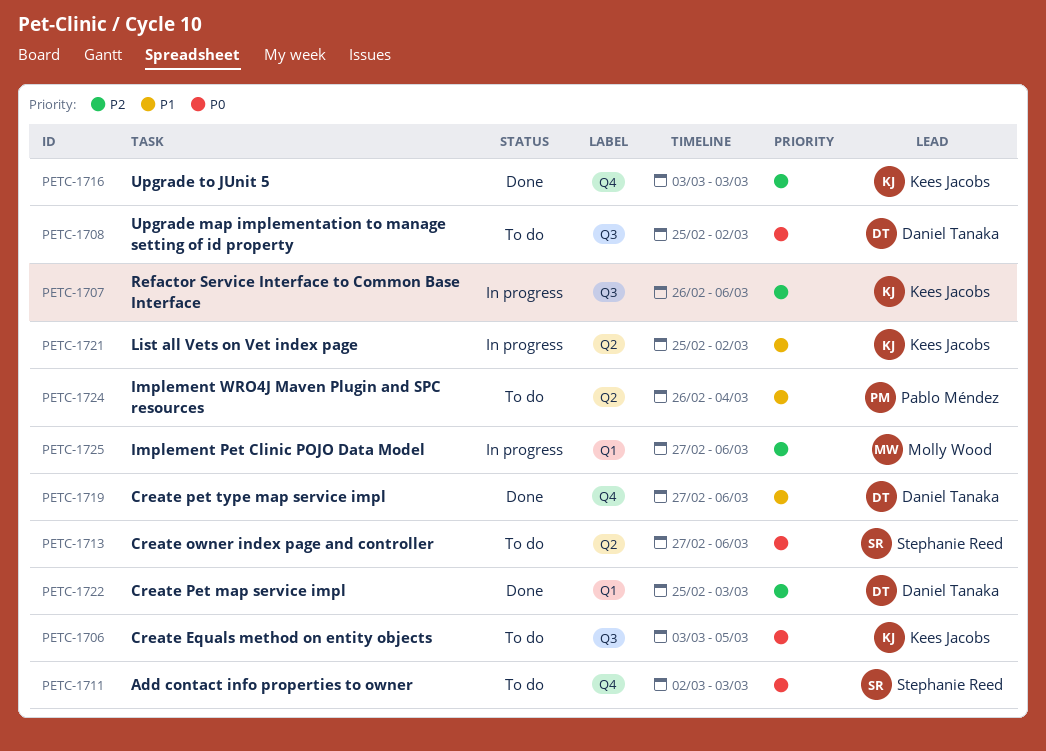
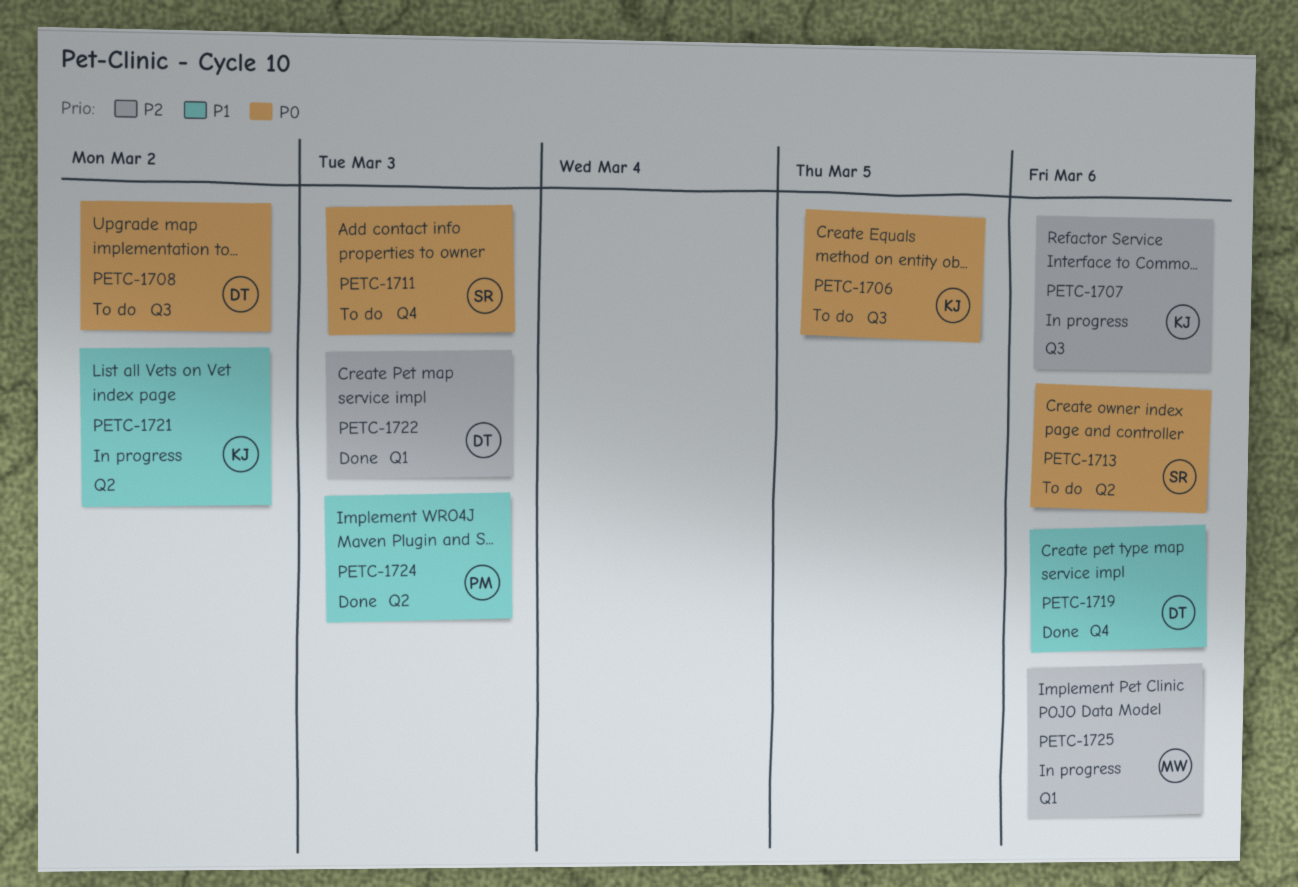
PETC-1716: present -> none
PETC-1724, status: To do -> Done
PETC-1724, due: Mar 4 -> Mar 3

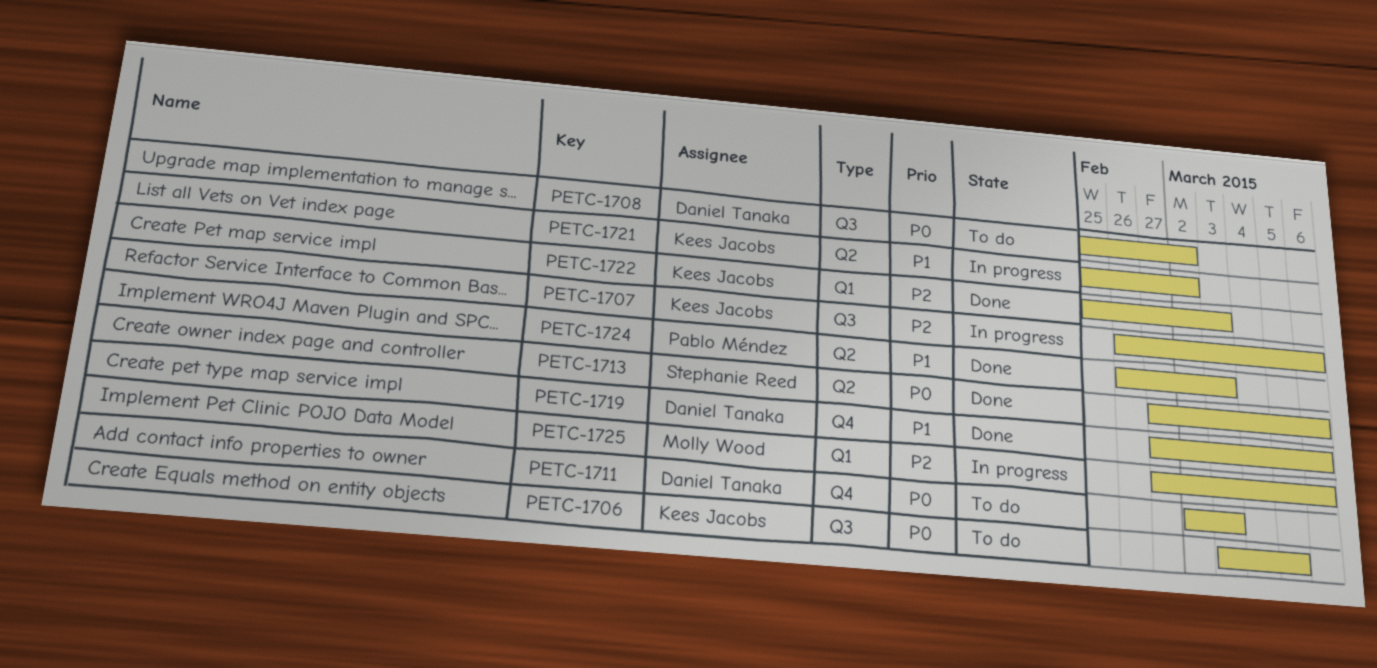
PETC-1711, owner: Stephanie Reed -> Daniel Tanaka
PETC-1713, status: To do -> Done
PETC-1722, owner: Daniel Tanaka -> Kees Jacobs

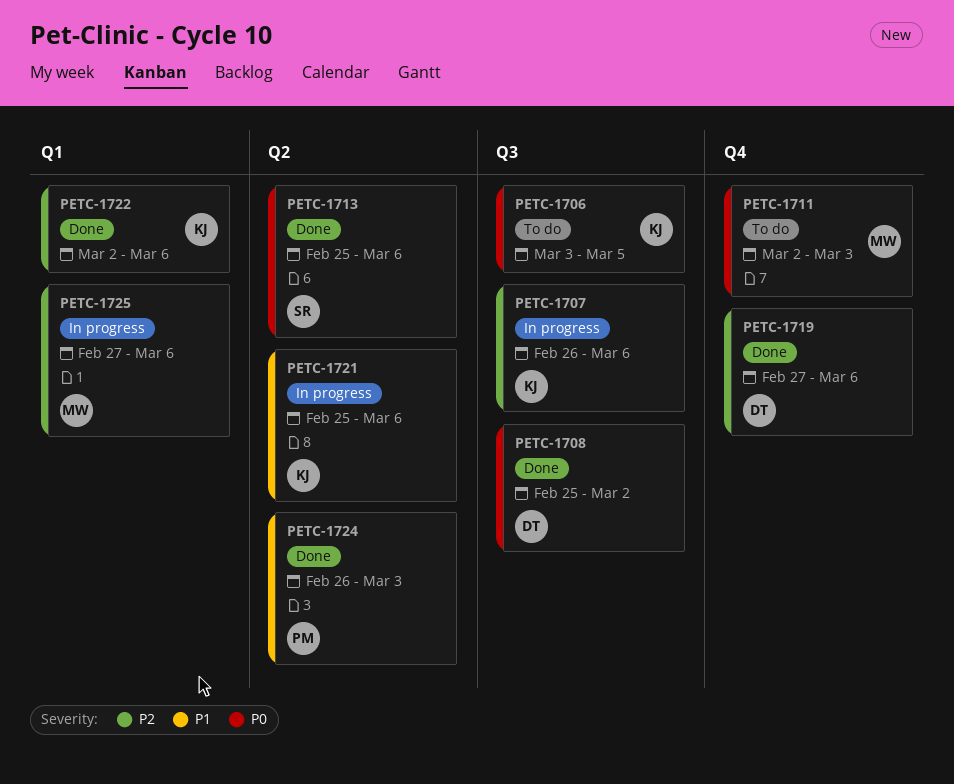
PETC-1708, status: To do -> Done
PETC-1711, owner: Daniel Tanaka -> Molly Wood
PETC-1713, start: Feb 27 -> Feb 25
PETC-1719, priority: P1 -> P2
PETC-1721, due: Mar 2 -> Mar 6
PETC-1722, start: Feb 25 -> Mar 2
PETC-1722, due: Mar 3 -> Mar 6

